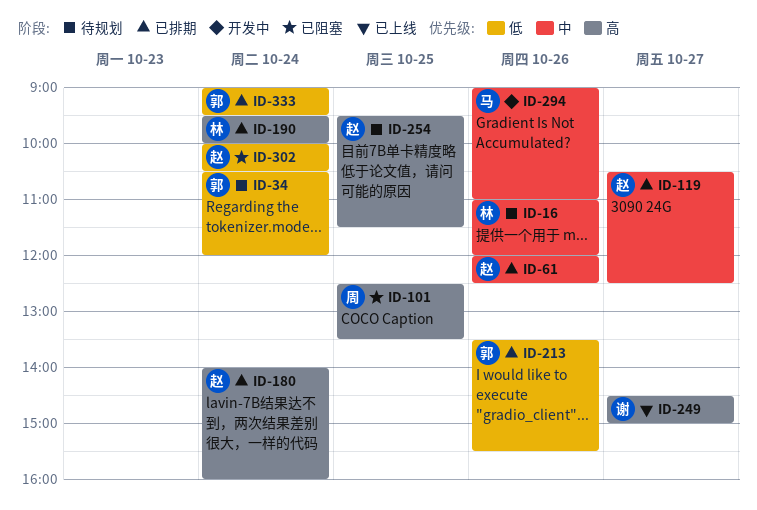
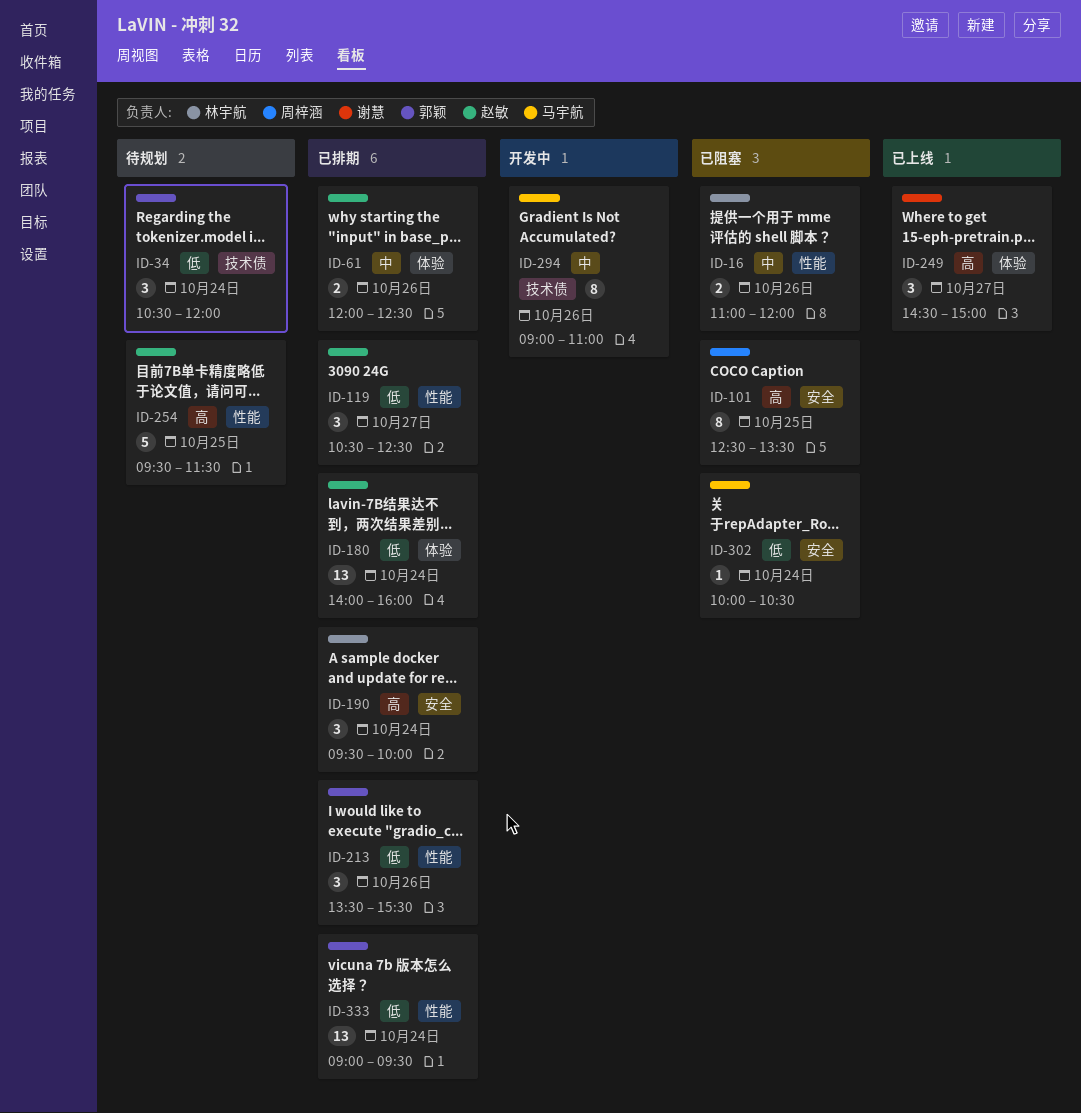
ID-16, status: 待规划 -> 已阻塞
ID-119, priority: 中 -> 低
ID-180, priority: 高 -> 低
ID-302, owner: 赵敏 -> 马宇航

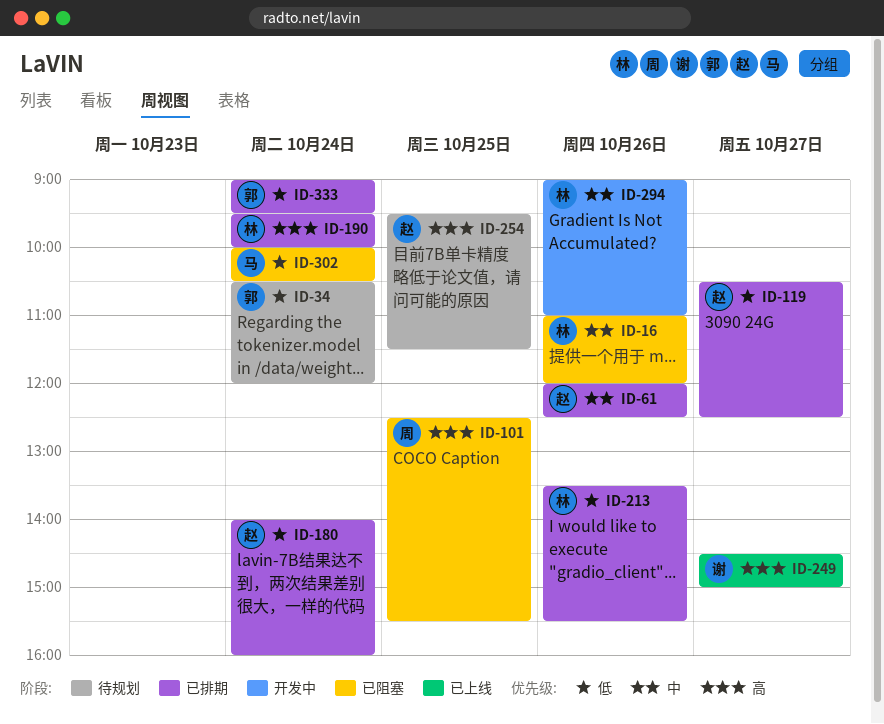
ID-101, ends: 13:30 -> 15:30
ID-213, owner: 郭颖 -> 林宇航
ID-294, owner: 马宇航 -> 林宇航

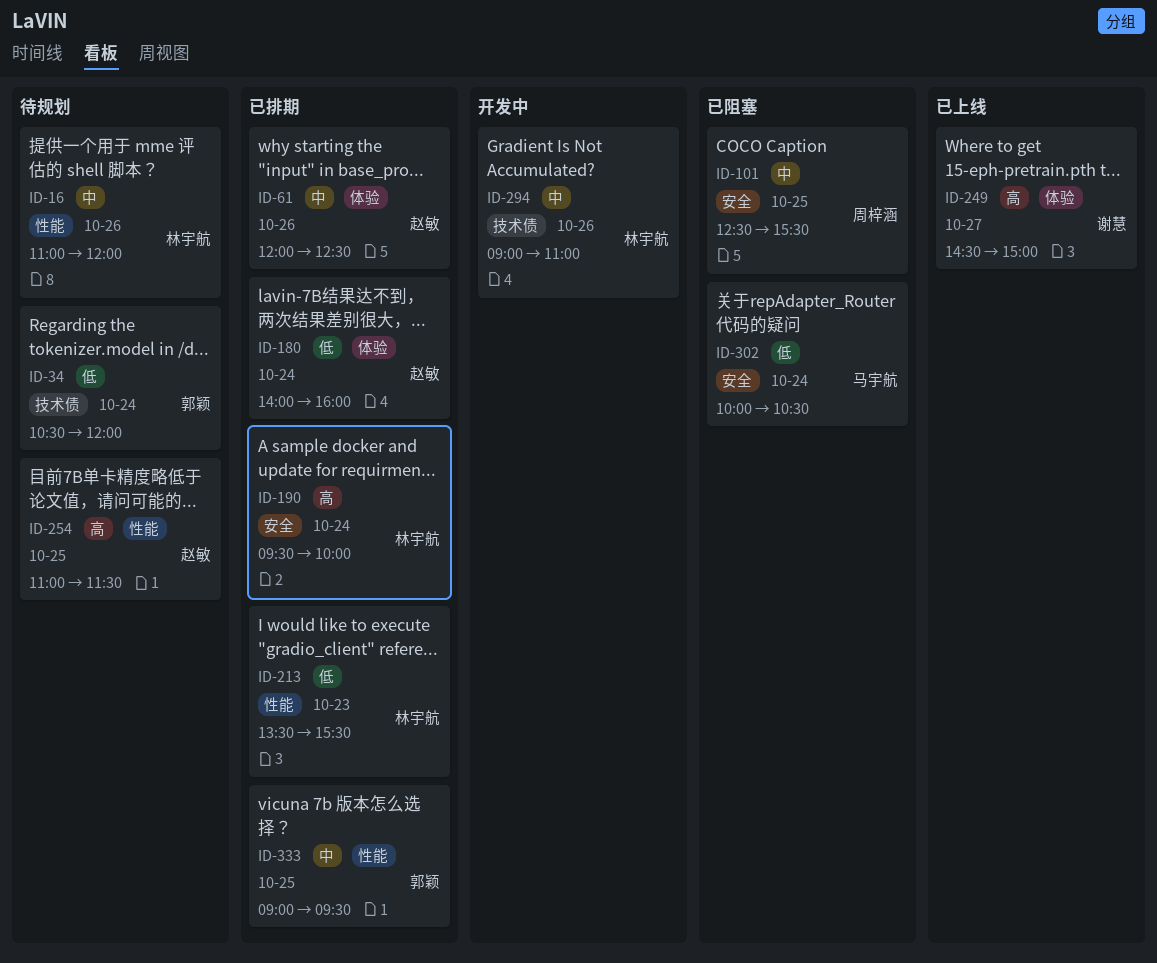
ID-16, status: 已阻塞 -> 待规划
ID-101, priority: 高 -> 中
ID-119: present -> none
ID-213, day: Oct 26 -> Oct 23
ID-254, begins: 09:30 -> 11:00
ID-333, priority: 低 -> 中
ID-333, day: Oct 24 -> Oct 25

